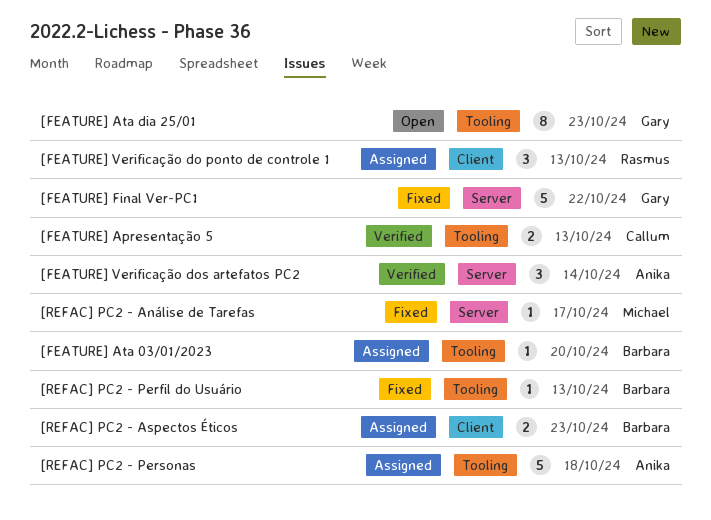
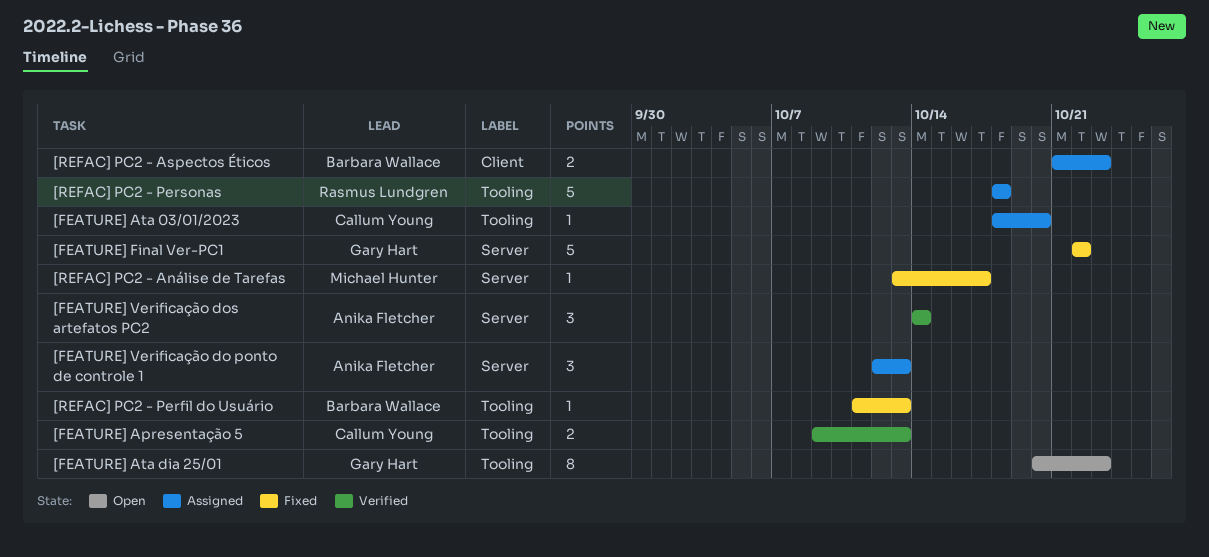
[FEATURE] Ata 03/01/2023, owner: Barbara Wallace -> Callum Young
[FEATURE] Verificação do ponto de controle 1, owner: Rasmus Lundgren -> Anika Fletcher
[FEATURE] Verificação do ponto de controle 1, label: Client -> Server
[REFAC] PC2 - Personas, owner: Anika Fletcher -> Rasmus Lundgren

